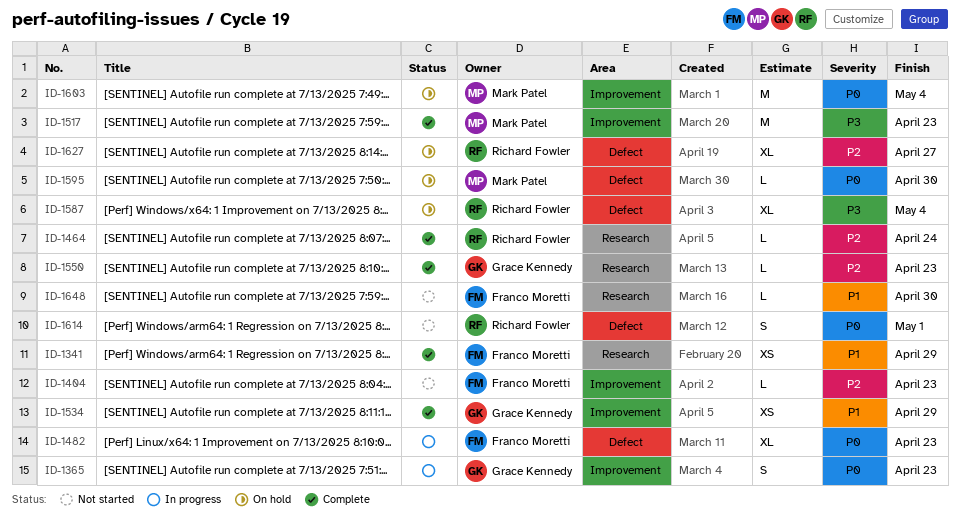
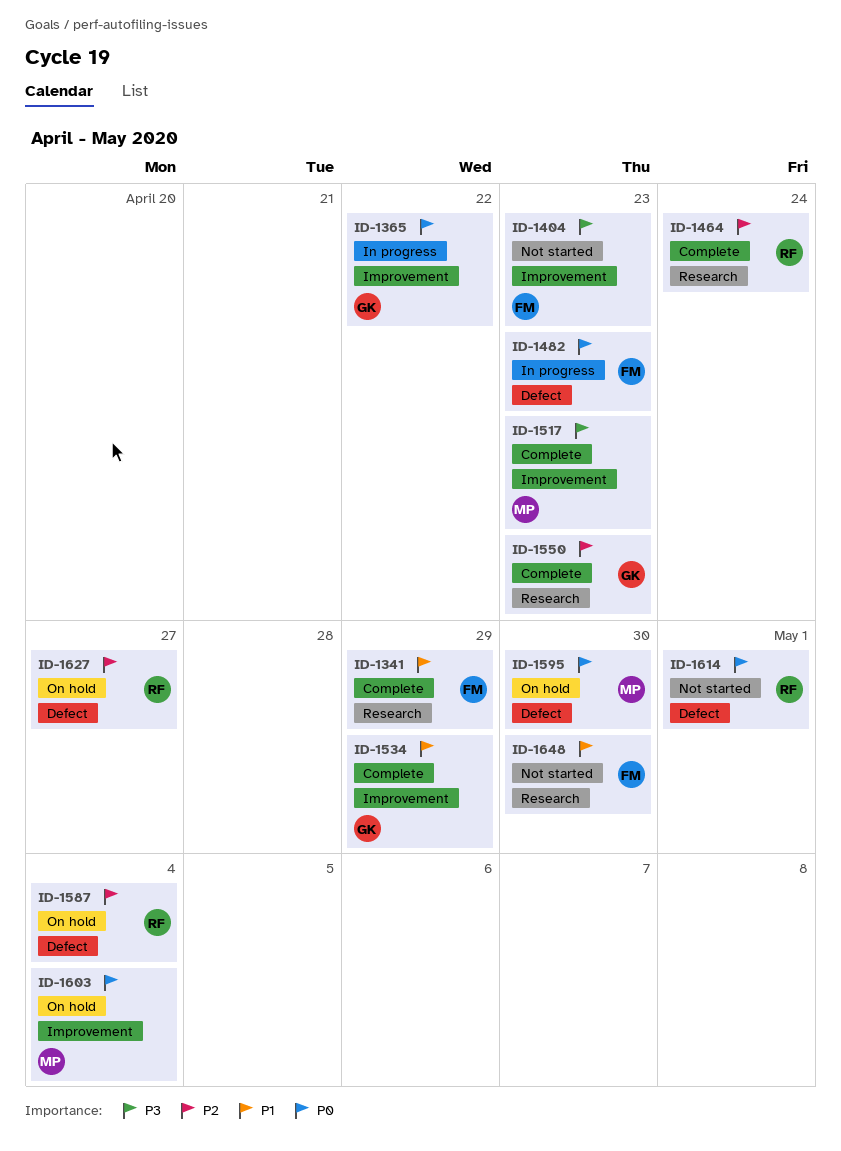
ID-1365, due: Apr 23 -> Apr 22
ID-1404, priority: P2 -> P3
ID-1587, priority: P3 -> P2

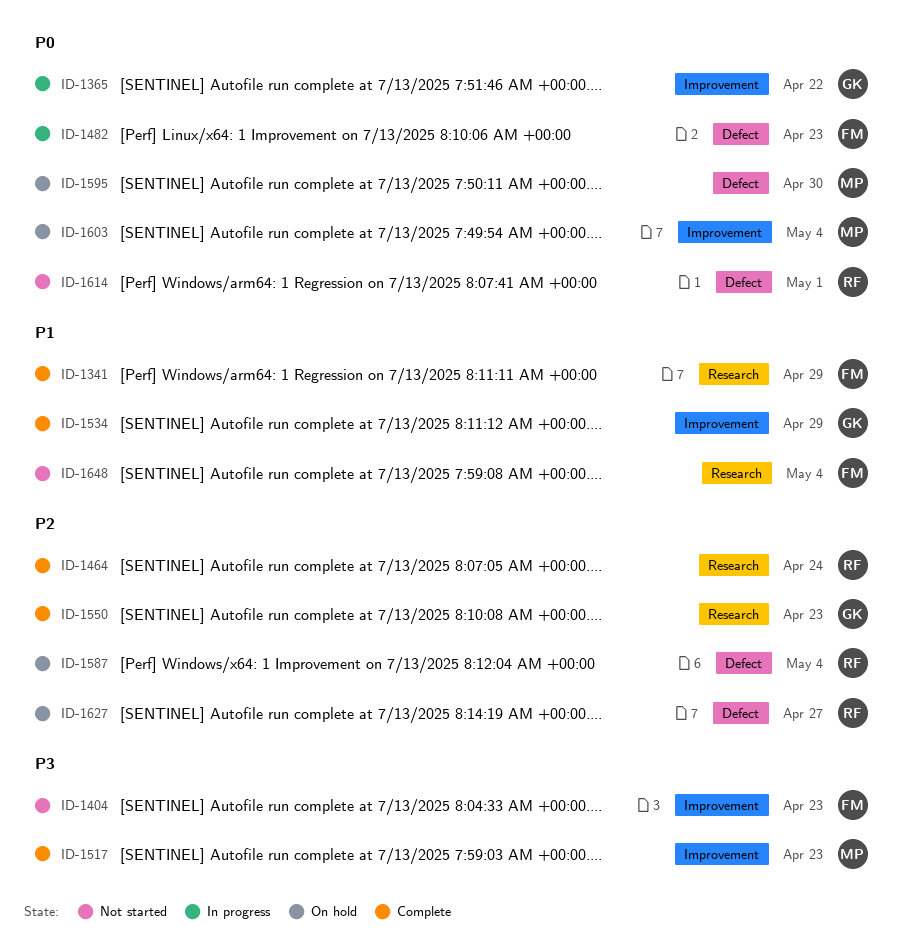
ID-1648, due: Apr 30 -> May 4

